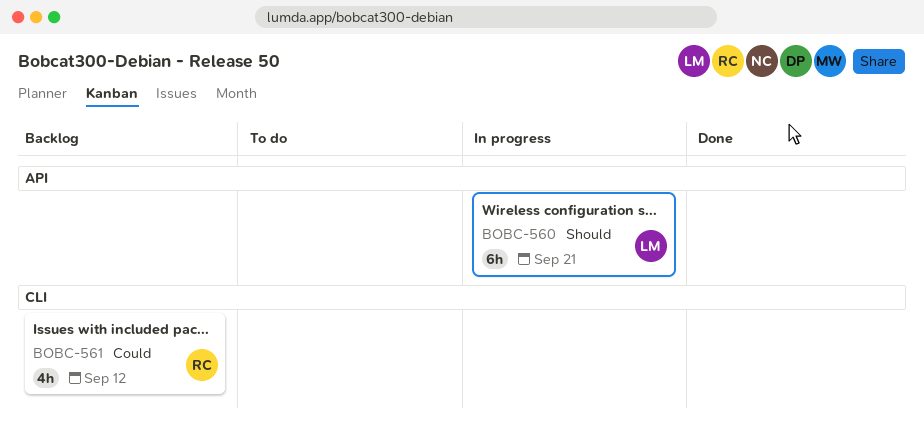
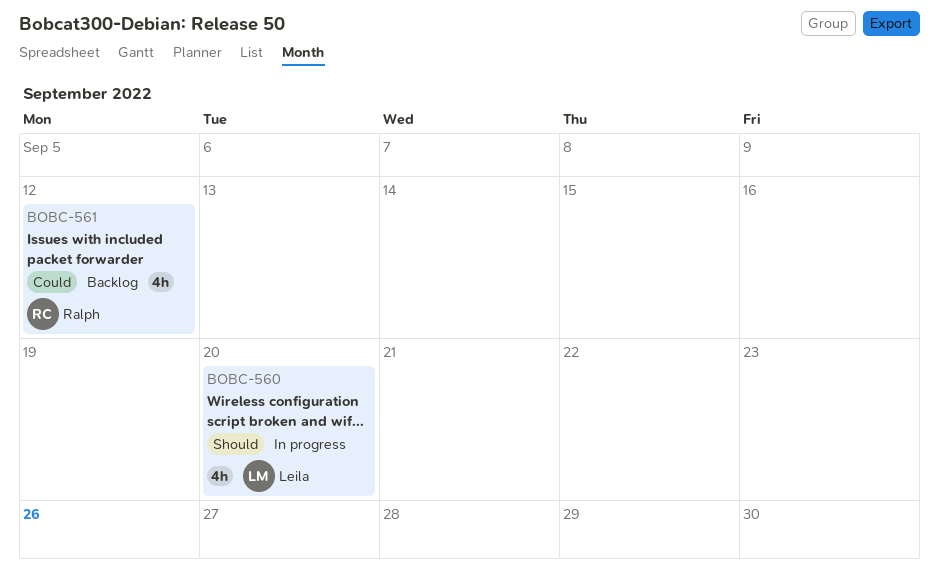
BOBC-560, estimate: 6h -> 4h
BOBC-560, due: Sep 21 -> Sep 20

